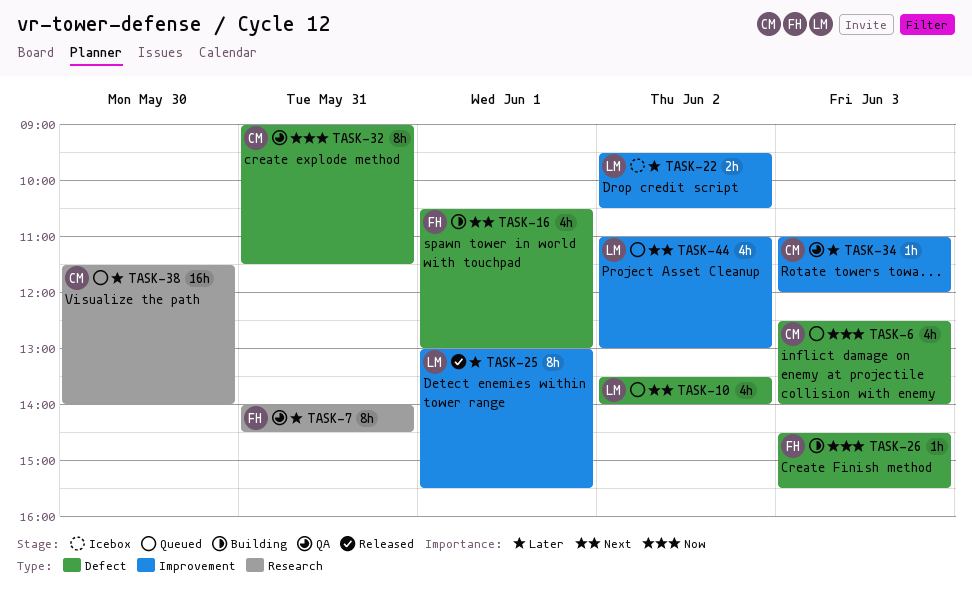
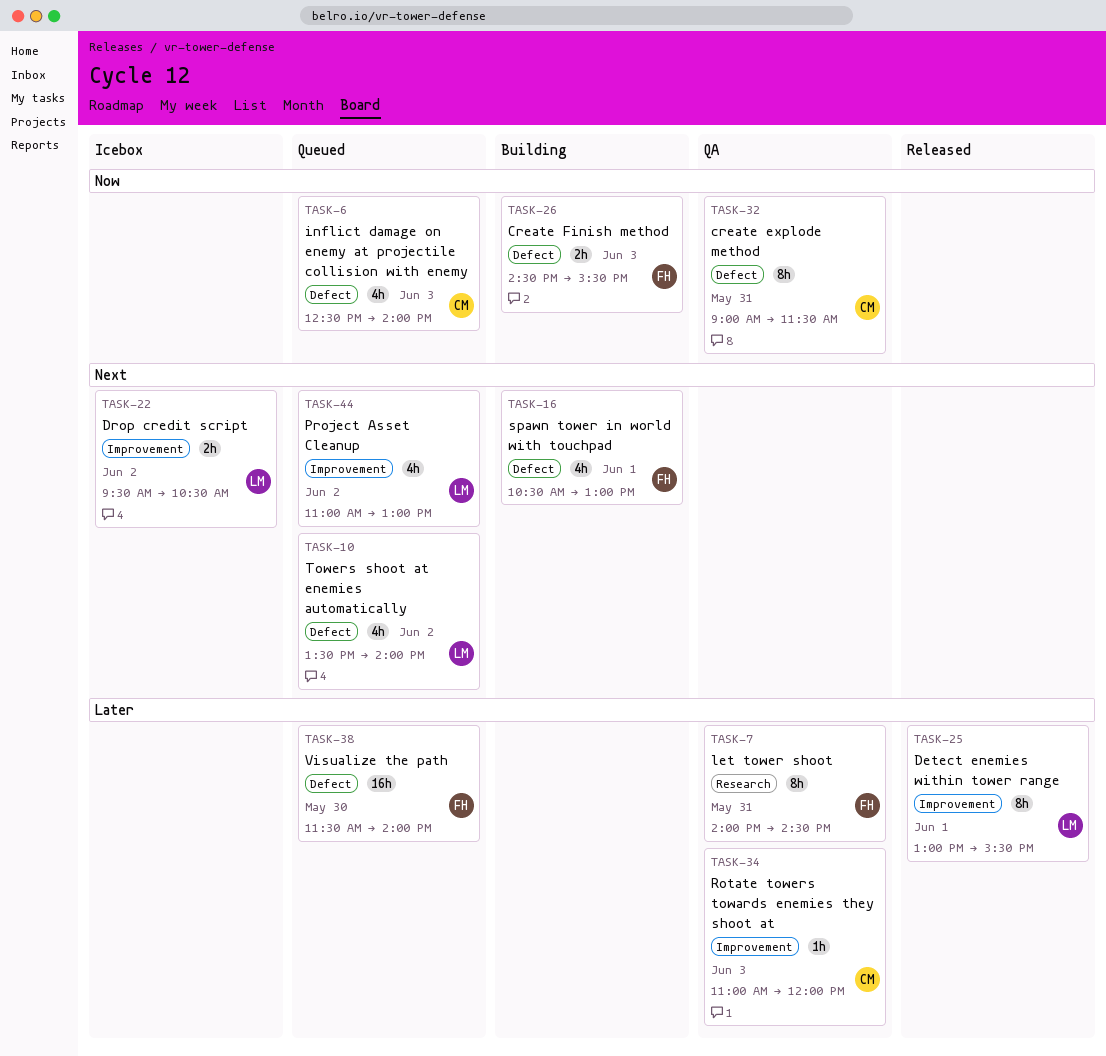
TASK-22, priority: Later -> Next
TASK-26, estimate: 1h -> 2h
TASK-38, owner: CM -> FH
TASK-38, label: Research -> Defect

